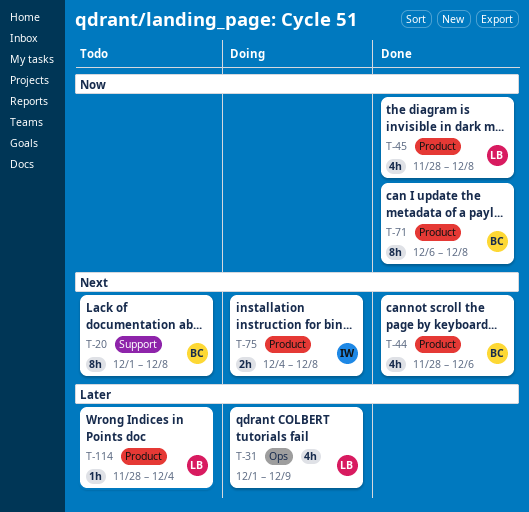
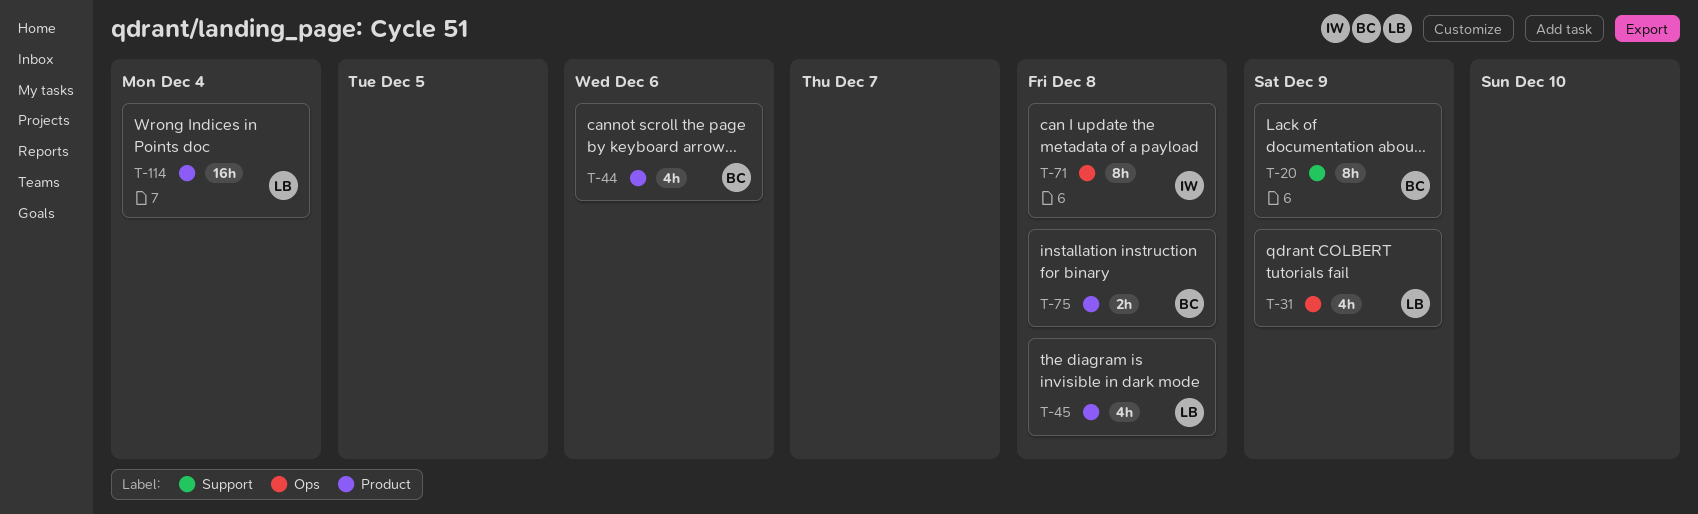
T-20, due: Dec 8 -> Dec 9
T-71, owner: BC -> IW
T-71, label: Product -> Ops
T-75, owner: IW -> BC
T-114, estimate: 1h -> 16h

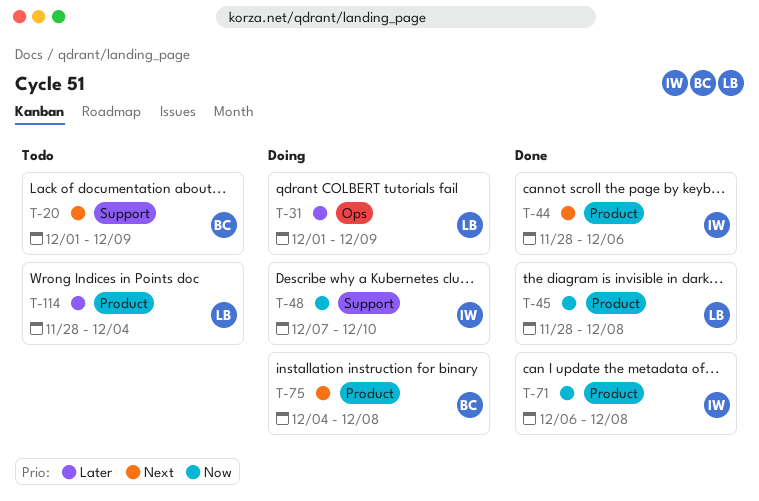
T-44, owner: BC -> IW
T-48: none -> present
T-71, label: Ops -> Product

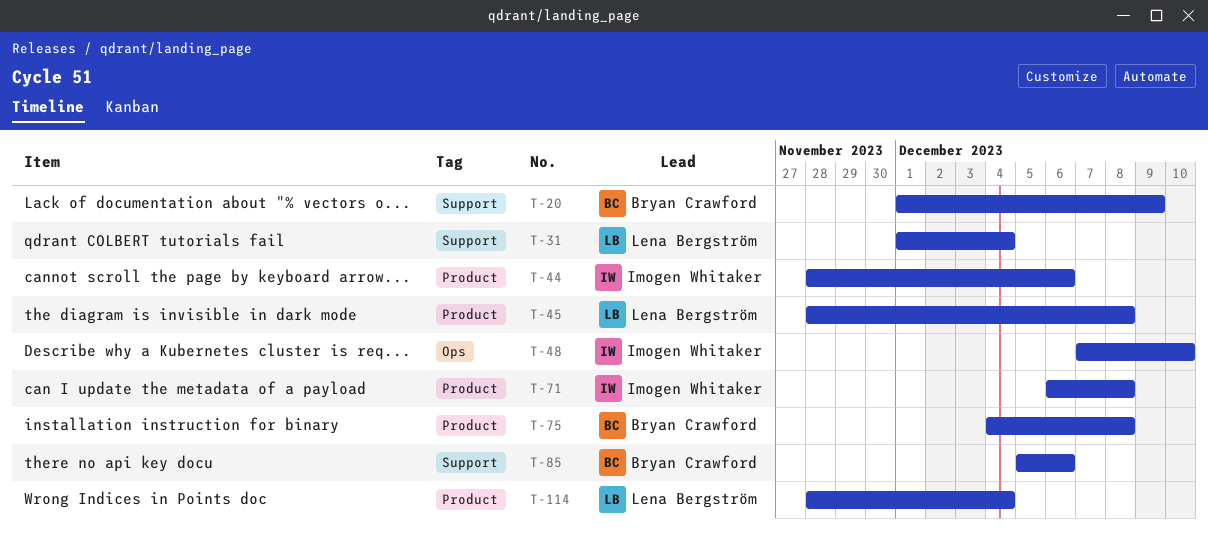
T-31, label: Ops -> Support
T-31, due: Dec 9 -> Dec 4
T-48, label: Support -> Ops
T-85: none -> present

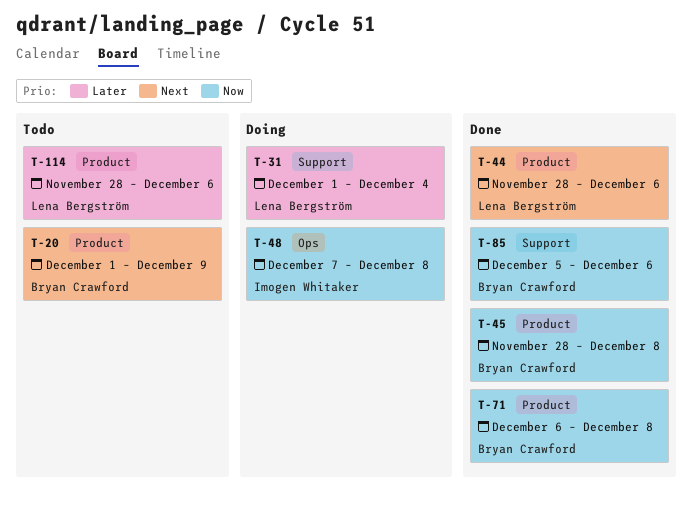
T-20, label: Support -> Product
T-44, owner: Imogen Whitaker -> Lena Bergström
T-45, owner: Lena Bergström -> Bryan Crawford
T-48, due: Dec 10 -> Dec 8
T-71, owner: Imogen Whitaker -> Bryan Crawford
T-75: present -> none
T-114, due: Dec 4 -> Dec 6

